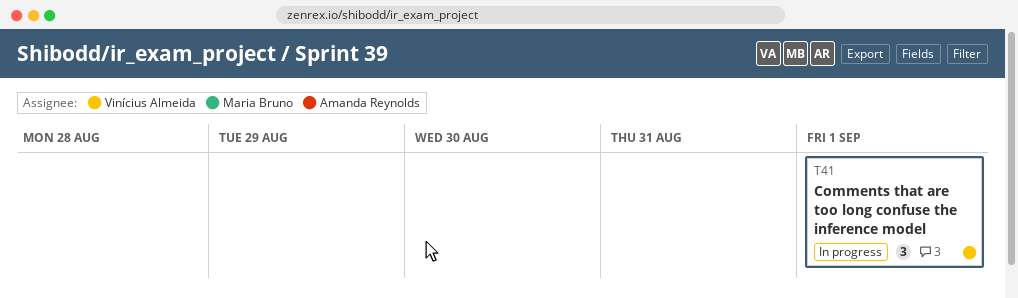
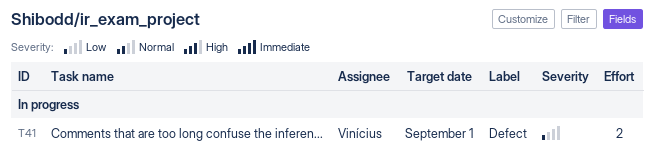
T41, estimate: 3 -> 2

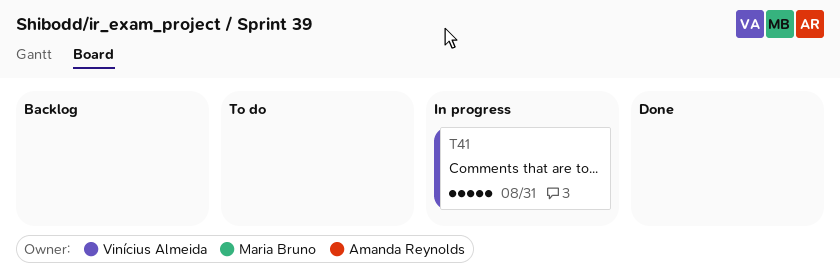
T41, estimate: 2 -> 5
T41, due: Sep 1 -> Aug 31

